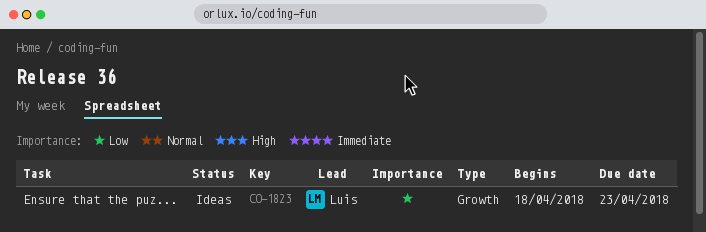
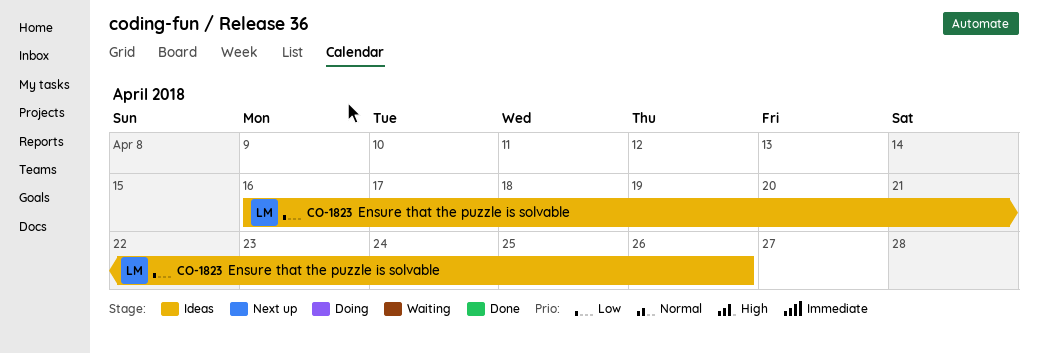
CO-1823, start: Apr 18 -> Apr 16
CO-1823, due: Apr 23 -> Apr 26

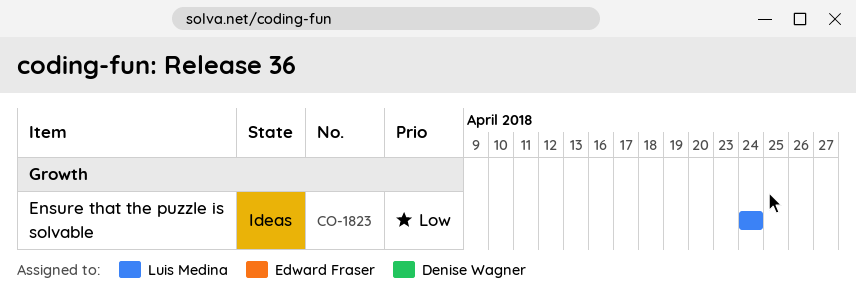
CO-1823, start: Apr 16 -> Apr 24
CO-1823, due: Apr 26 -> Apr 24

